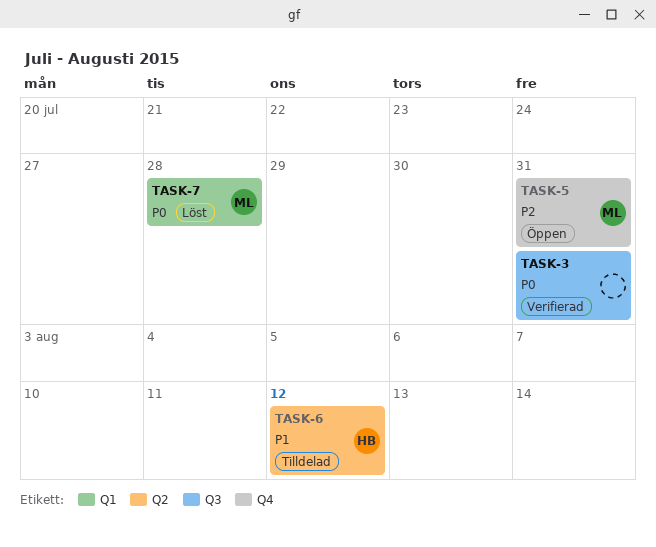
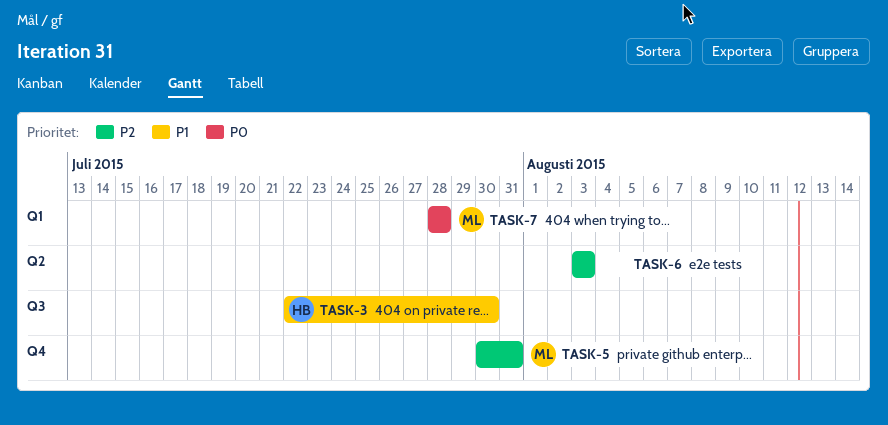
TASK-3, owner: none -> HB
TASK-3, priority: P0 -> P1
TASK-3, due: Jul 31 -> Jul 30
TASK-6, owner: HB -> none
TASK-6, priority: P1 -> P2
TASK-6, due: Aug 12 -> Aug 3

